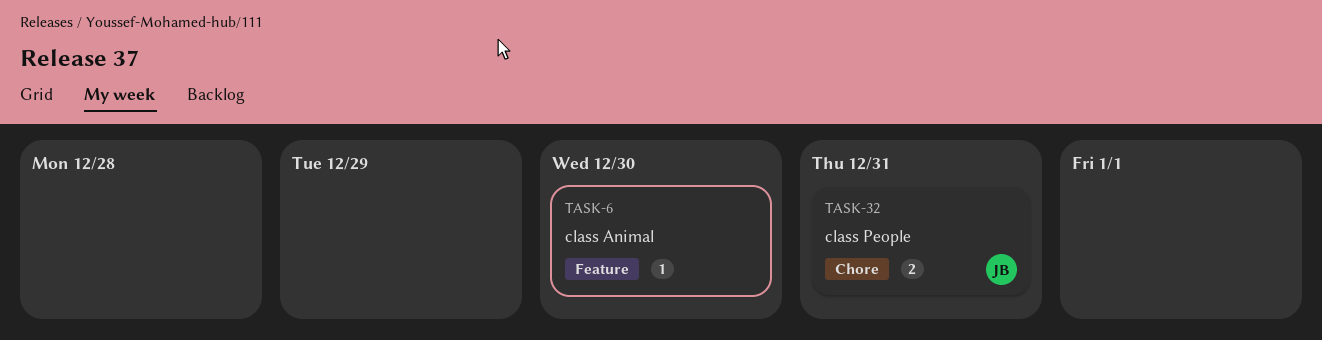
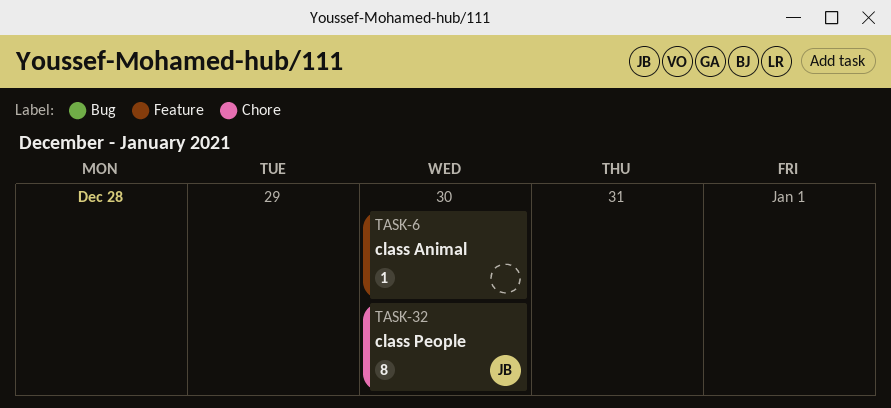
TASK-32, estimate: 2 -> 8
TASK-32, due: Dec 31 -> Dec 30

